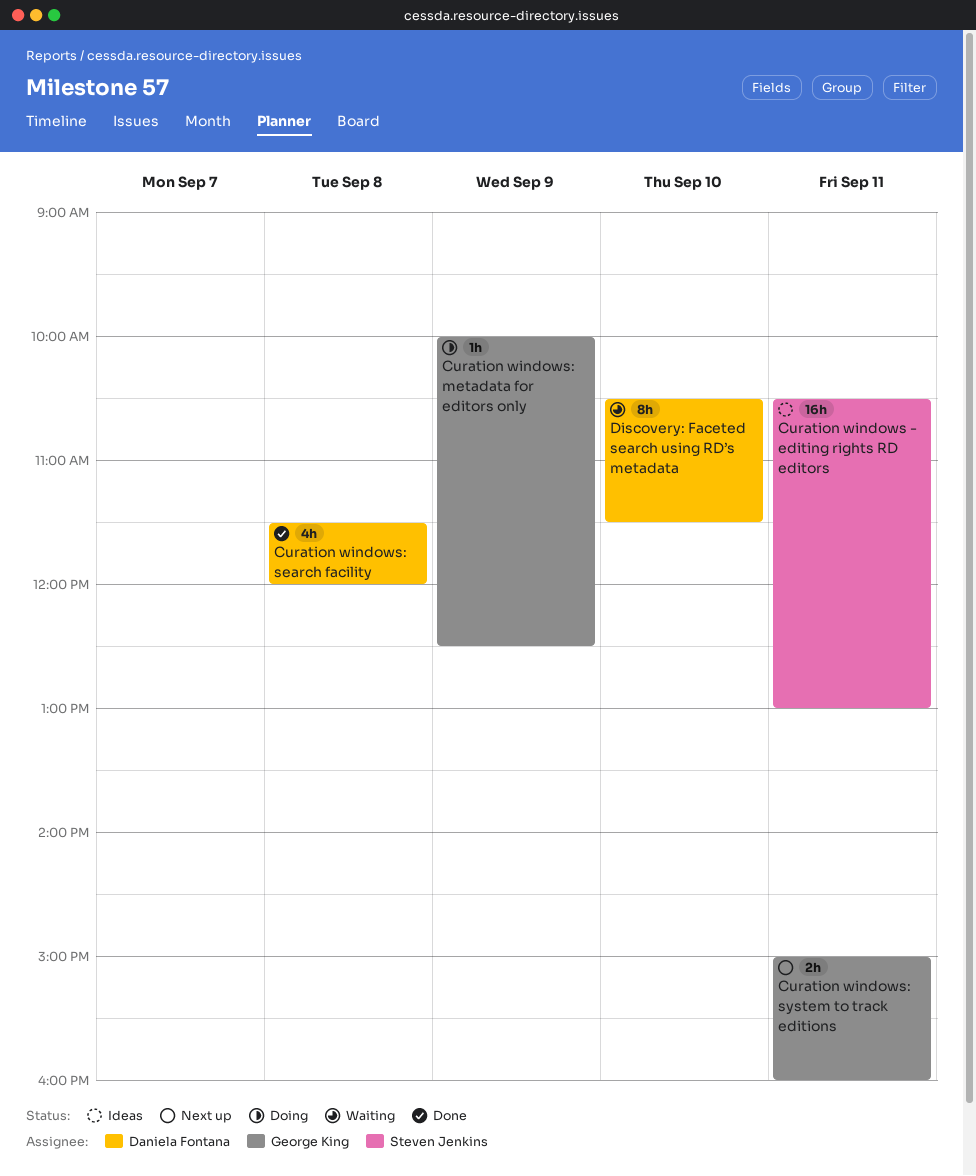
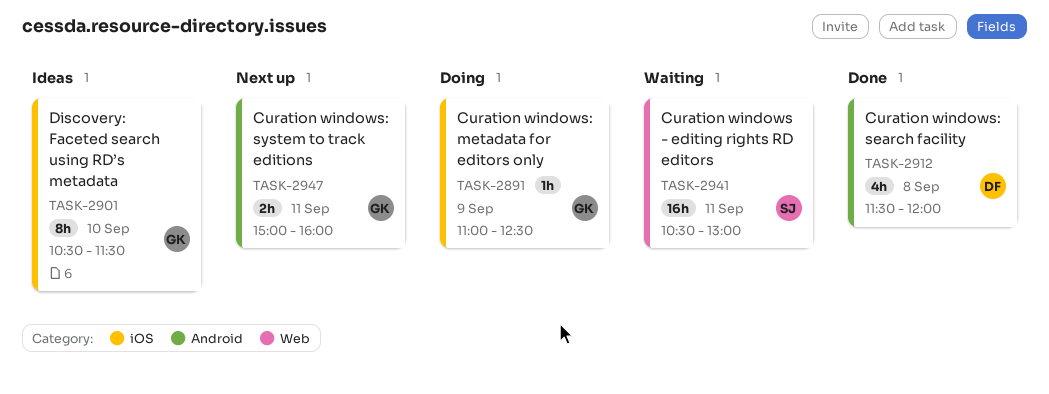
Curation windows - editing rights RD editors, status: Ideas -> Waiting
Curation windows: metadata for editors only, begins: 10:00 -> 11:00
Discovery: Faceted search using RD’s metadata, status: Waiting -> Ideas
Discovery: Faceted search using RD’s metadata, owner: Daniela Fontana -> George King

